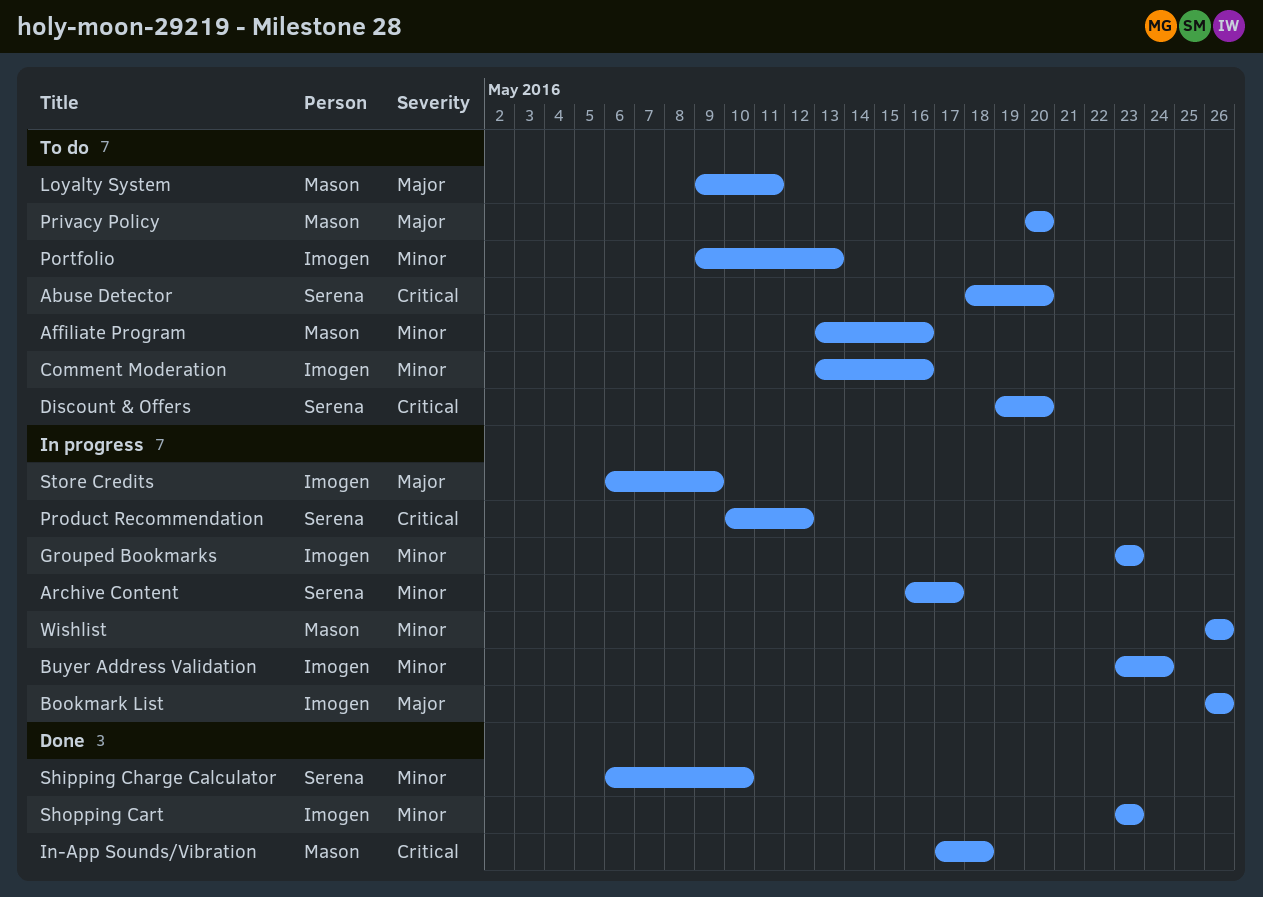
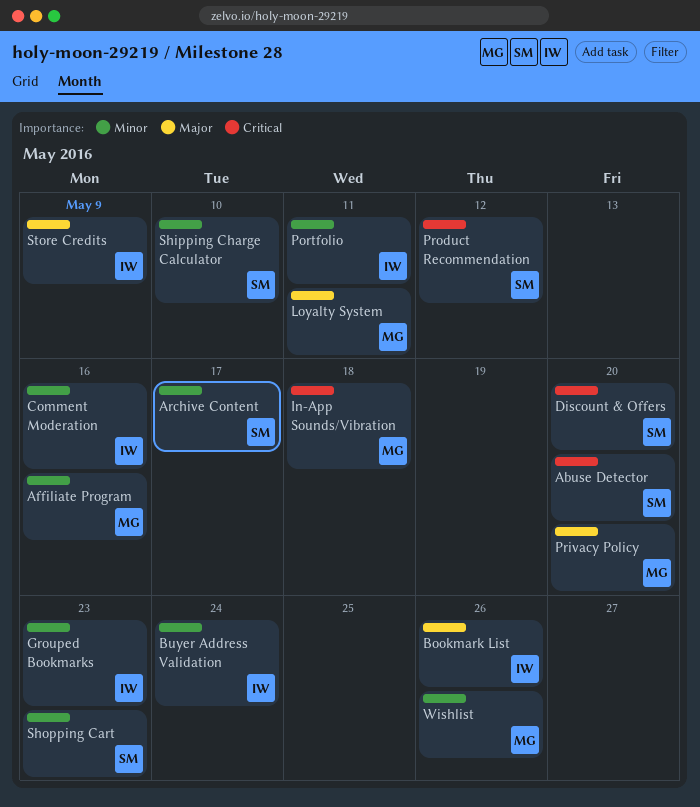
Portfolio, due: May 13 -> May 11
Shopping Cart, owner: Imogen -> Serena

